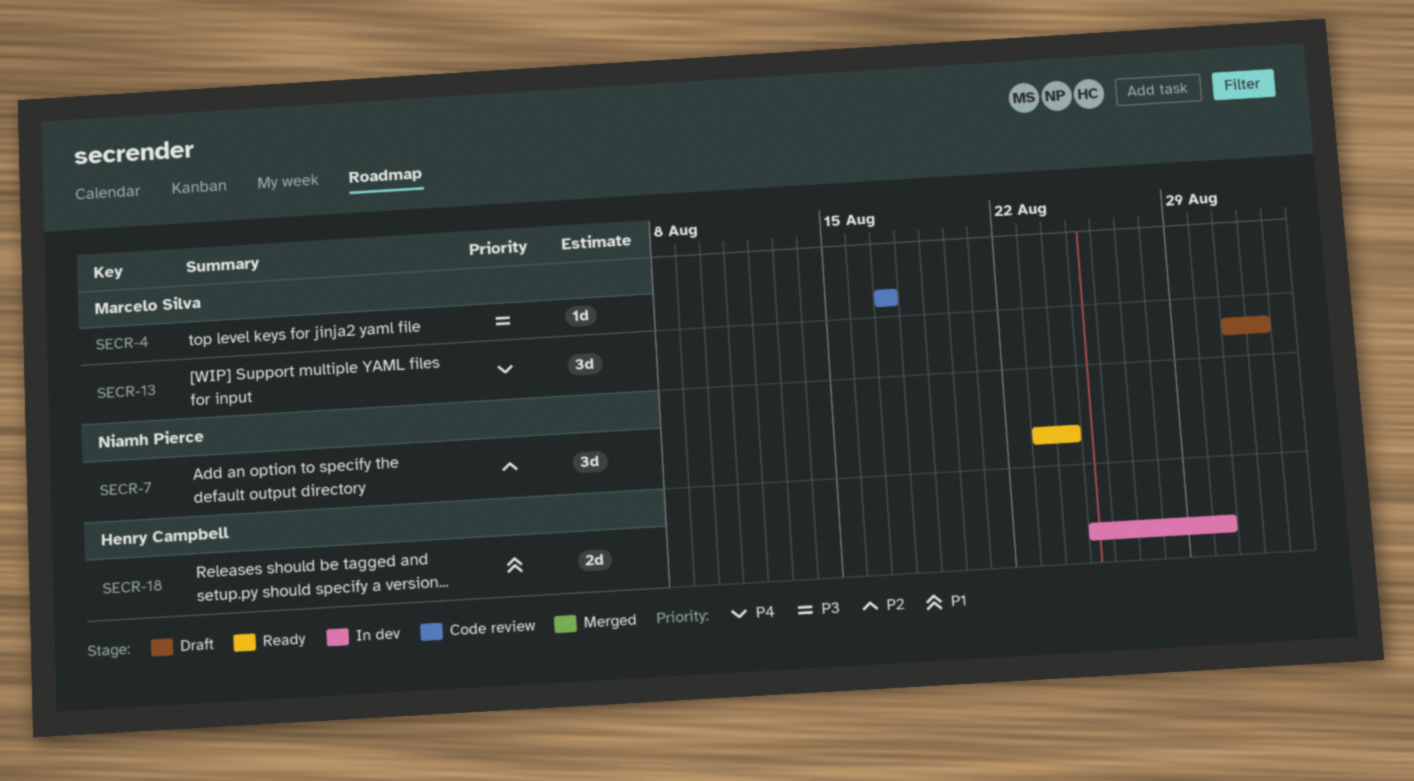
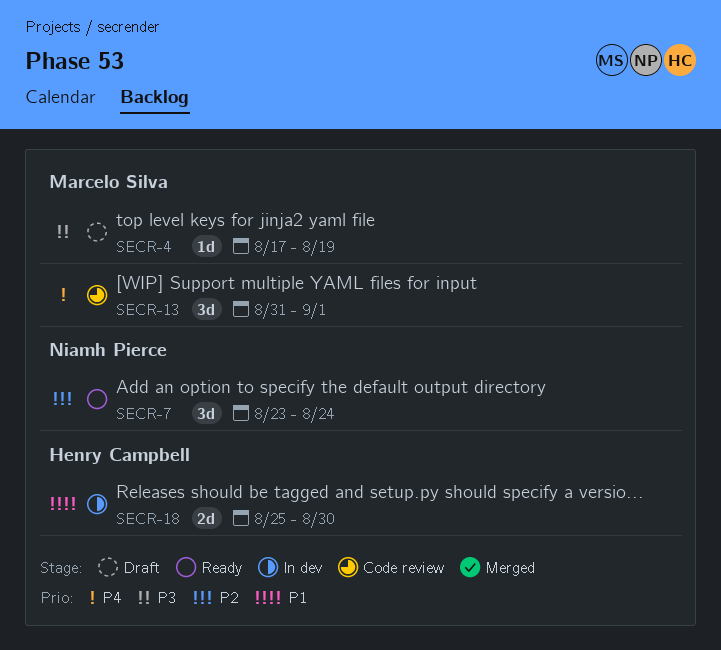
SECR-4, status: Code review -> Draft
SECR-4, due: Aug 17 -> Aug 19
SECR-13, status: Draft -> Code review

